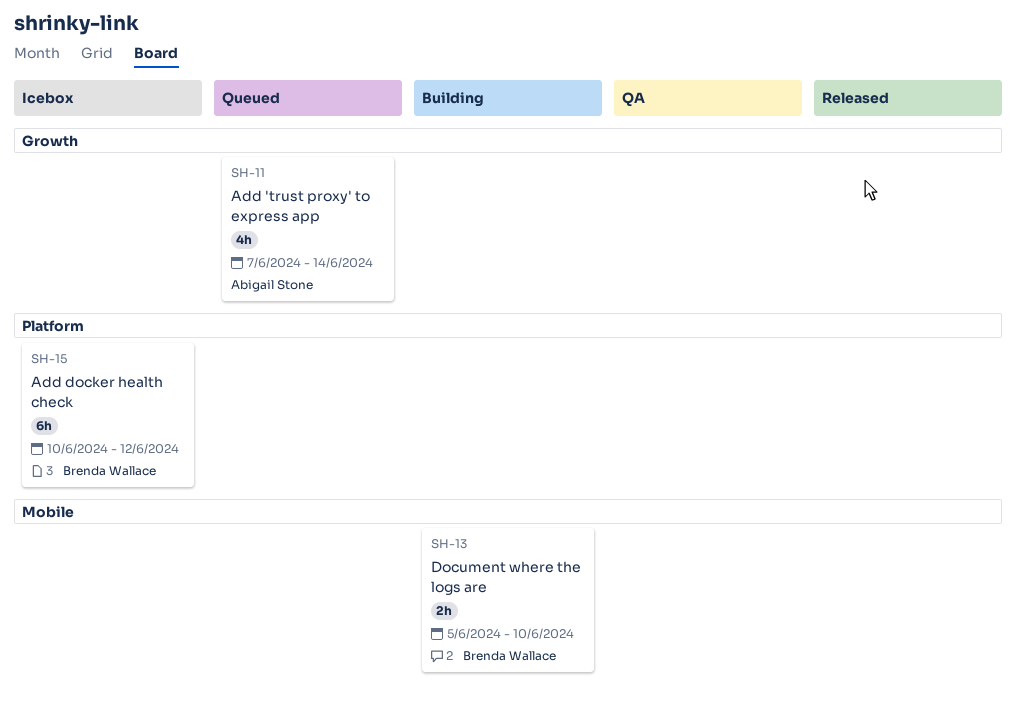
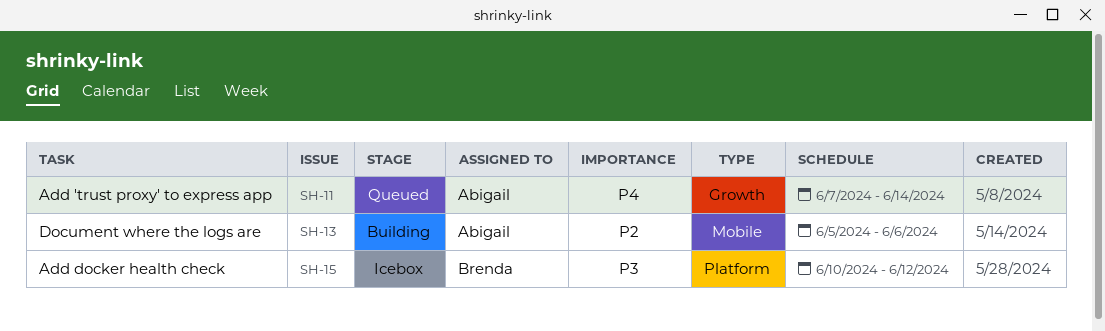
SH-13, owner: Brenda Wallace -> Abigail Stone
SH-13, due: Jun 10 -> Jun 6

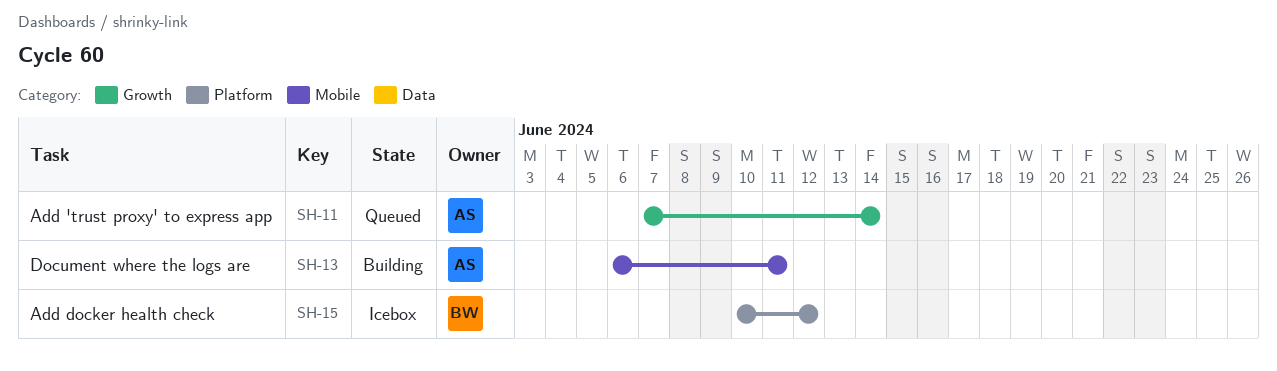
SH-13, start: Jun 5 -> Jun 6
SH-13, due: Jun 6 -> Jun 11

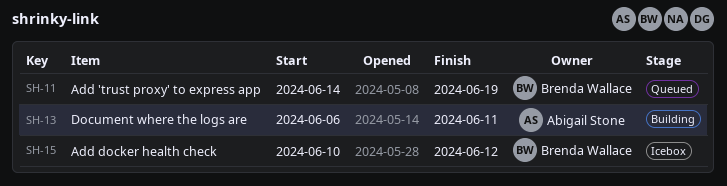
SH-11, owner: Abigail Stone -> Brenda Wallace
SH-11, start: Jun 7 -> Jun 14
SH-11, due: Jun 14 -> Jun 19

